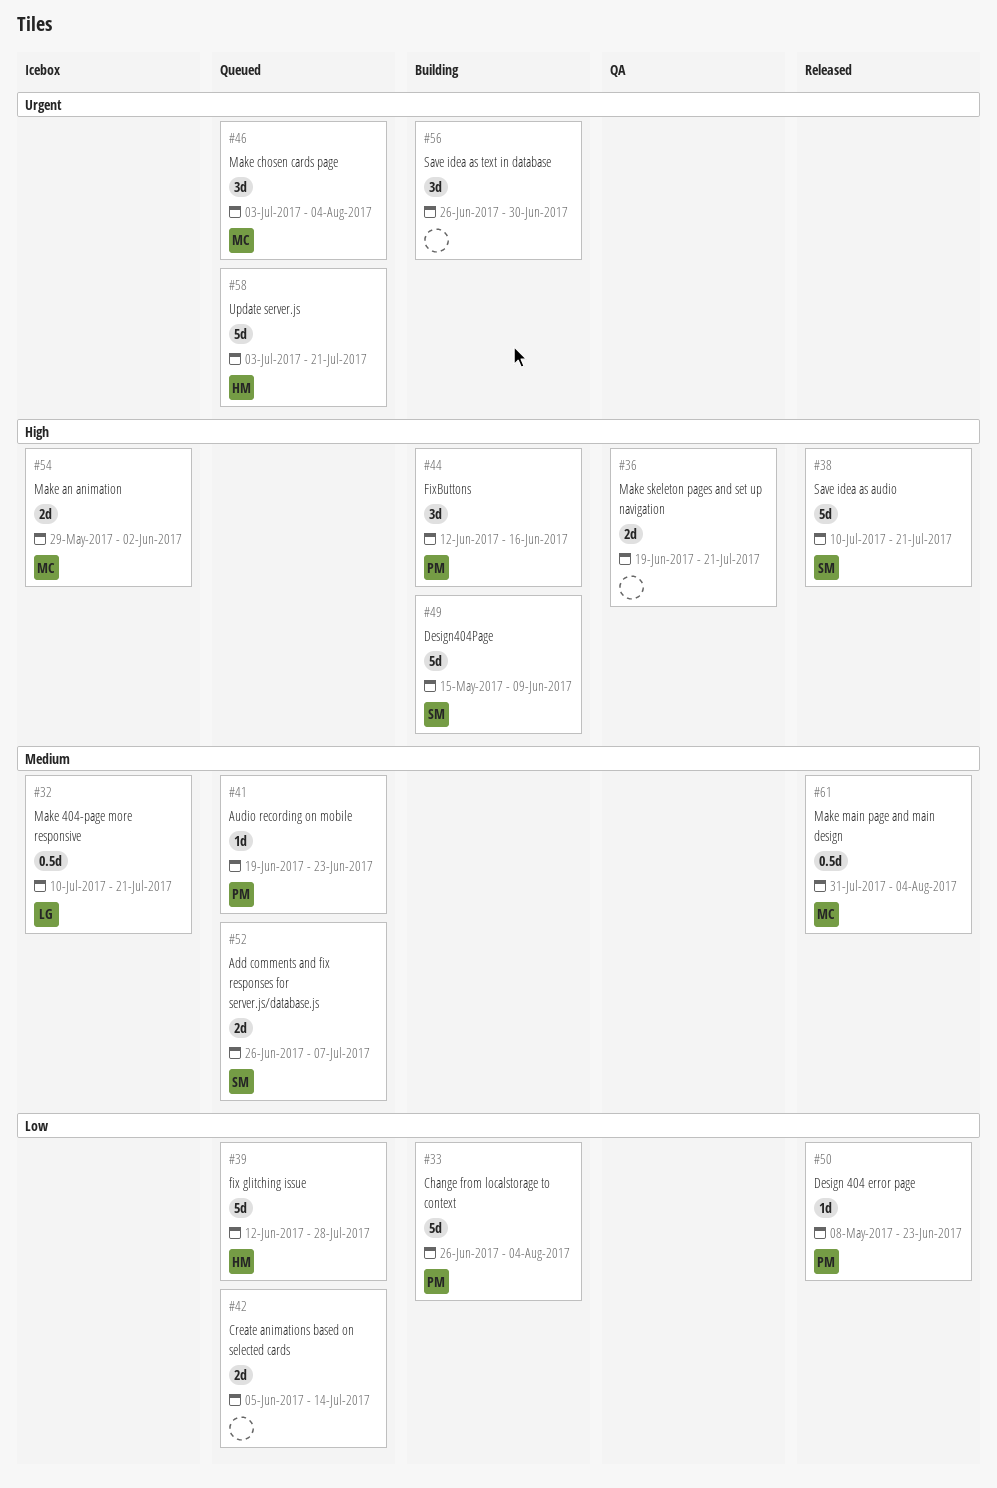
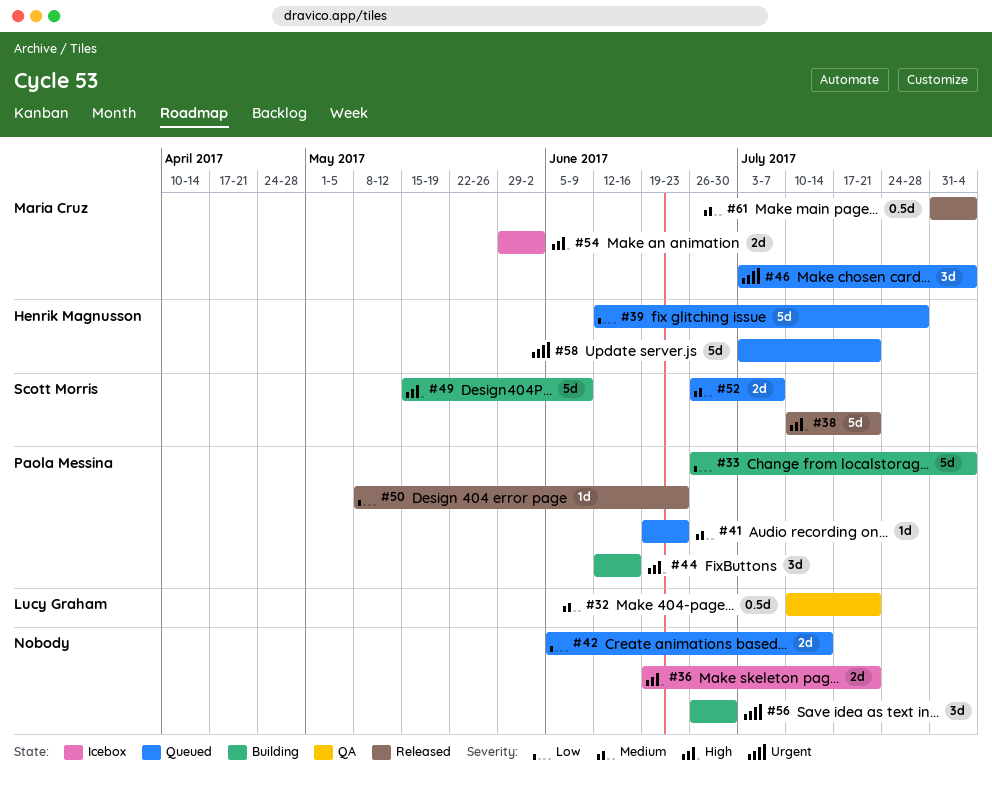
#32, status: Icebox -> QA
#36, status: QA -> Icebox

